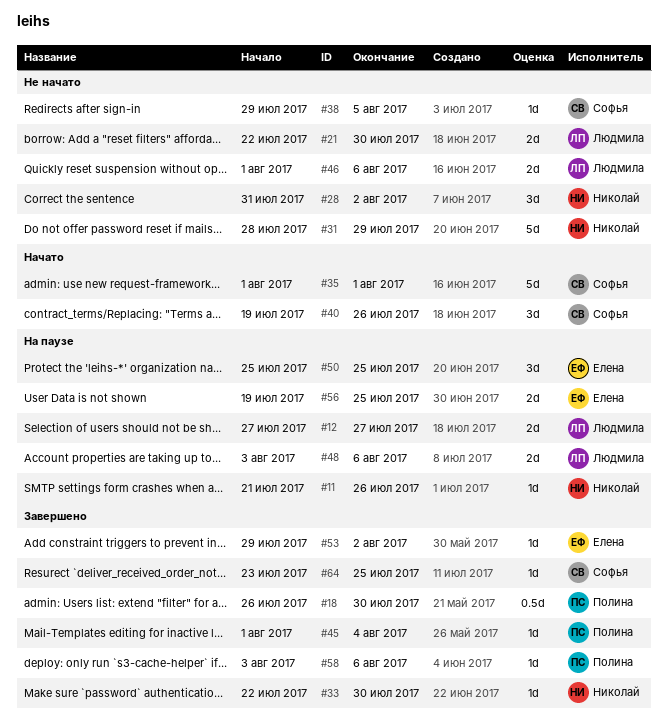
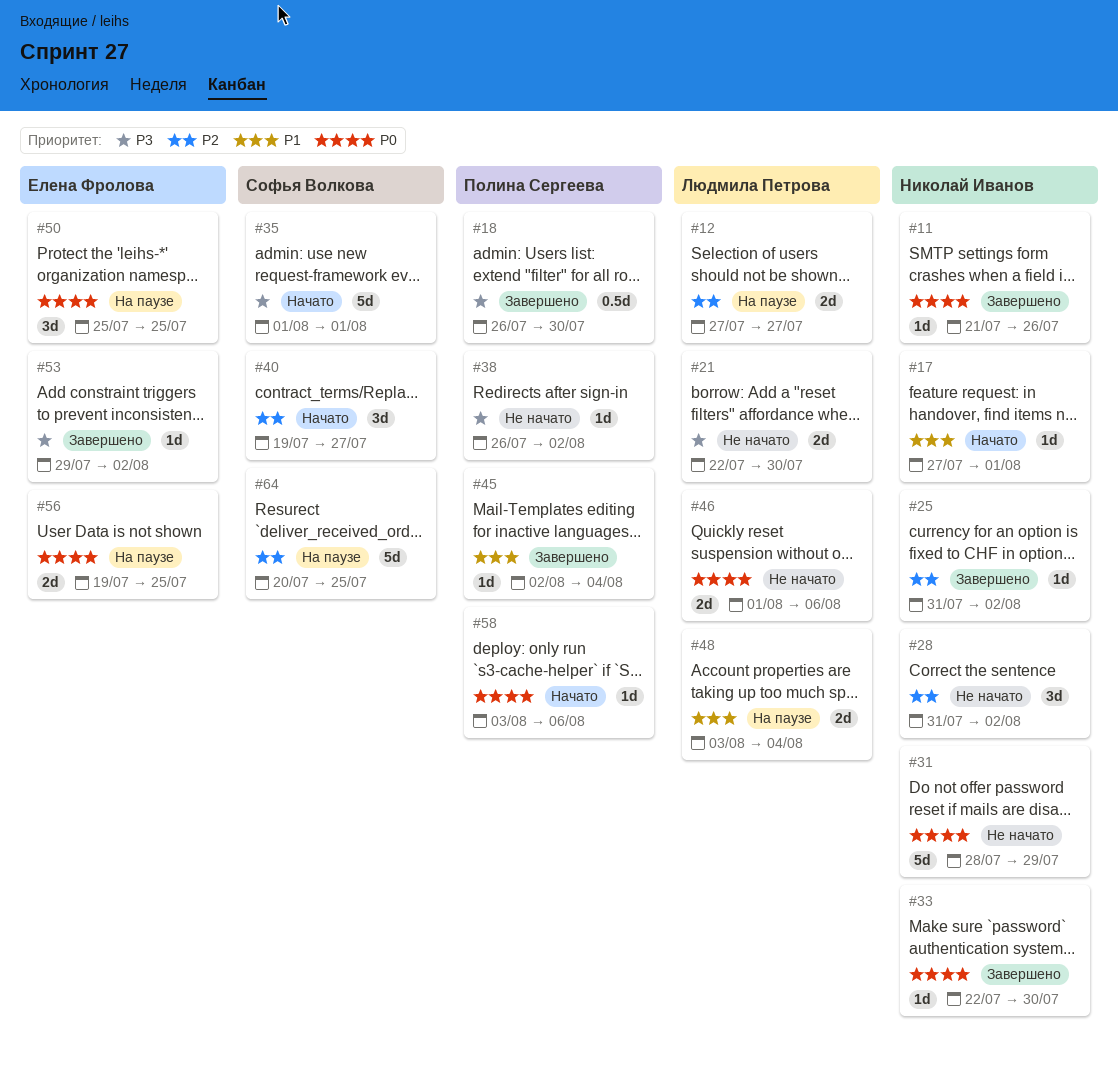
#11, status: На паузе -> Завершено
#17: none -> present
#25: none -> present
#38, owner: Софья Волкова -> Полина Сергеева
#38, start: Jul 29 -> Jul 26
#38, due: Aug 5 -> Aug 2
#40, due: Jul 26 -> Jul 27
#45, start: Aug 1 -> Aug 2
#48, due: Aug 6 -> Aug 4
#58, status: Завершено -> Начато
#64, status: Завершено -> На паузе
#64, estimate: 1d -> 5d
#64, start: Jul 23 -> Jul 20

